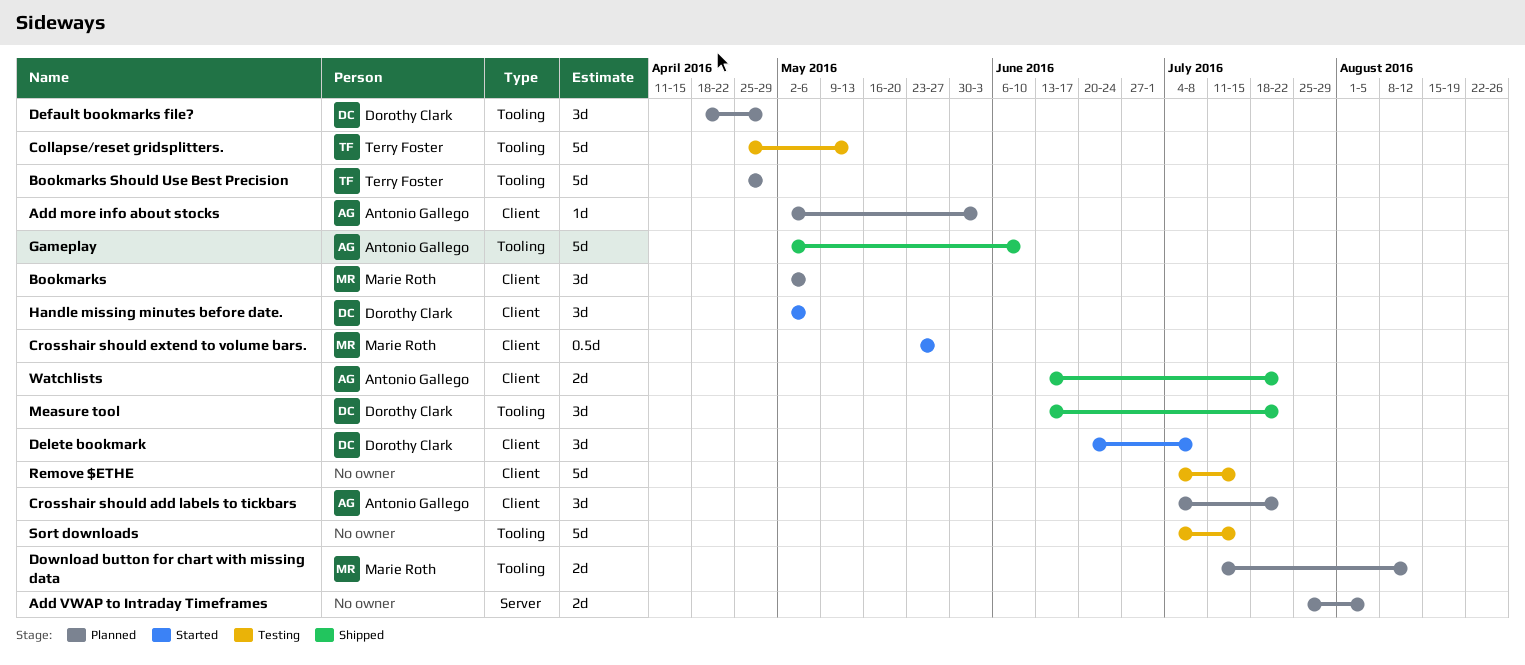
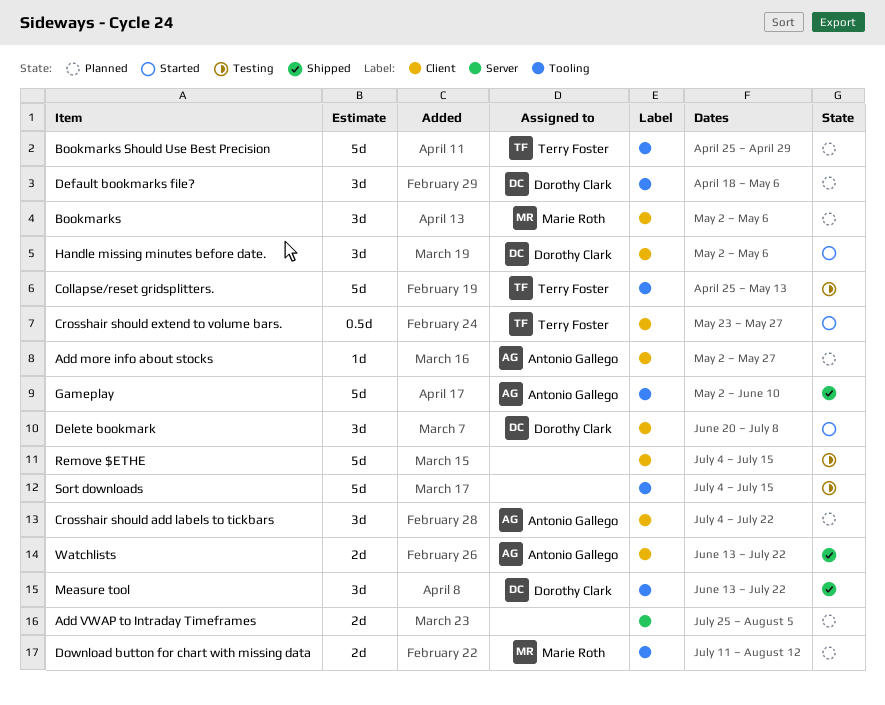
Add more info about stocks, due: Jun 3 -> May 27
Crosshair should extend to volume bars., owner: Marie Roth -> Terry Foster
Default bookmarks file?, due: Apr 29 -> May 6

